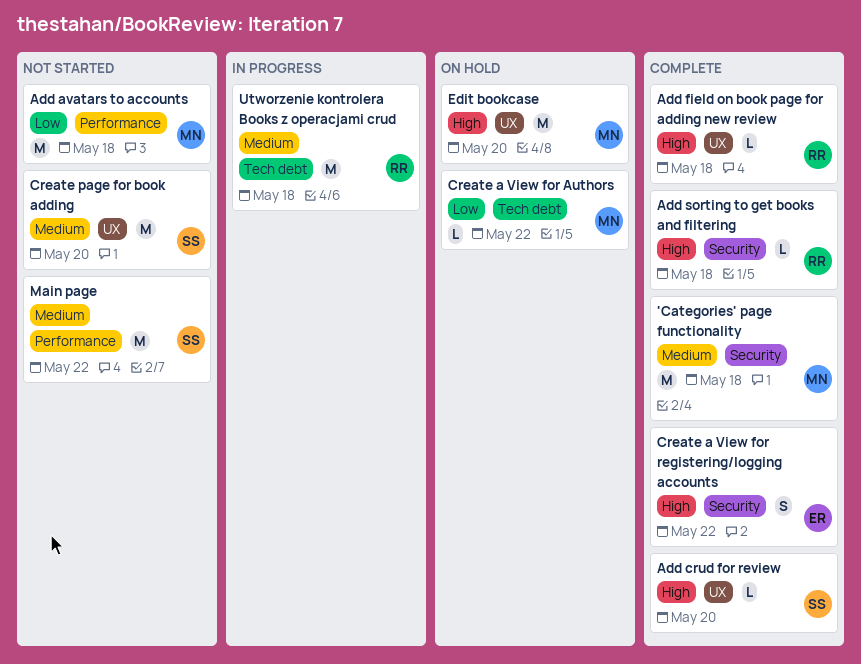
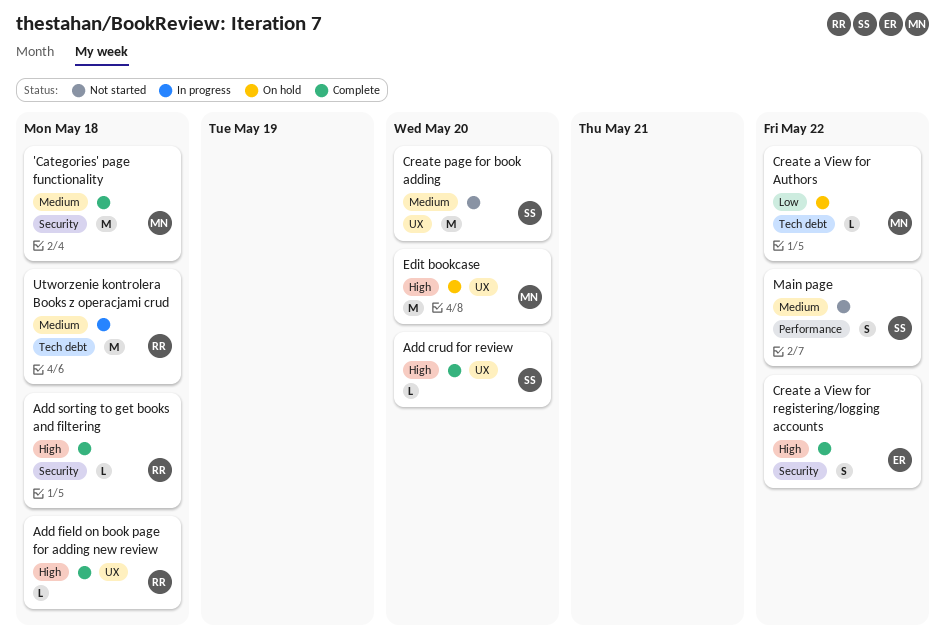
Add avatars to accounts: present -> none
Main page, estimate: M -> S

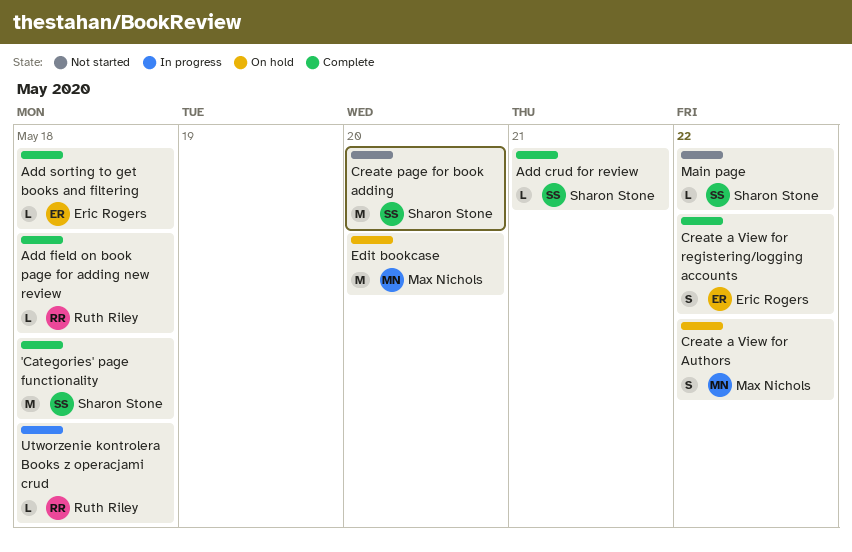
'Categories' page functionality, owner: Max Nichols -> Sharon Stone
Add crud for review, due: May 20 -> May 21
Add sorting to get books and filtering, owner: Ruth Riley -> Eric Rogers
Create a View for Authors, estimate: L -> S
Main page, estimate: S -> L
Utworzenie kontrolera Books z operacjami crud, estimate: M -> L

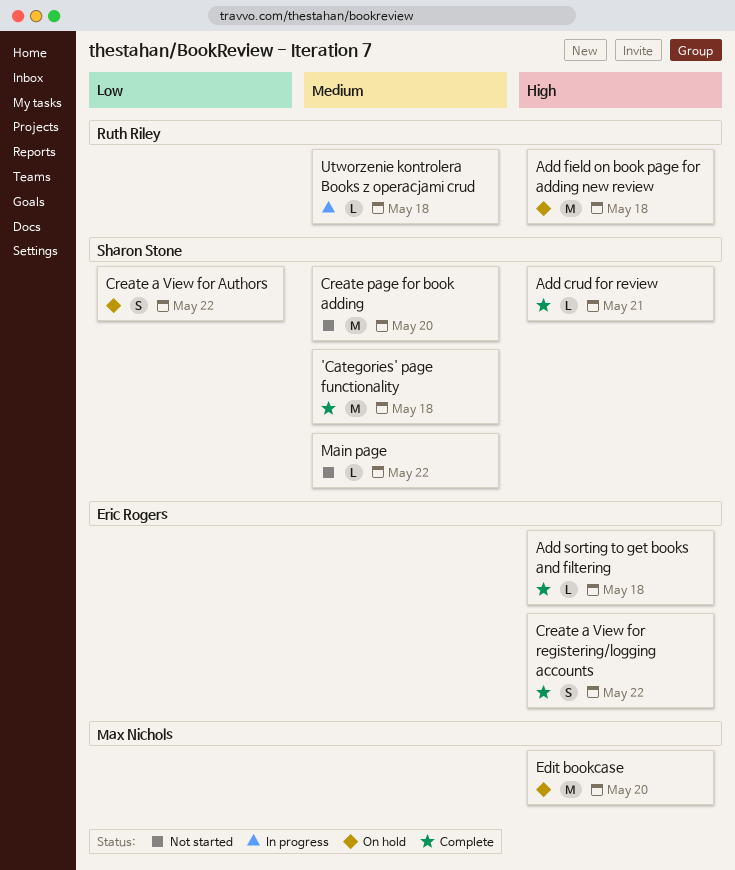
Add field on book page for adding new review, status: Complete -> On hold
Add field on book page for adding new review, estimate: L -> M
Create a View for Authors, owner: Max Nichols -> Sharon Stone

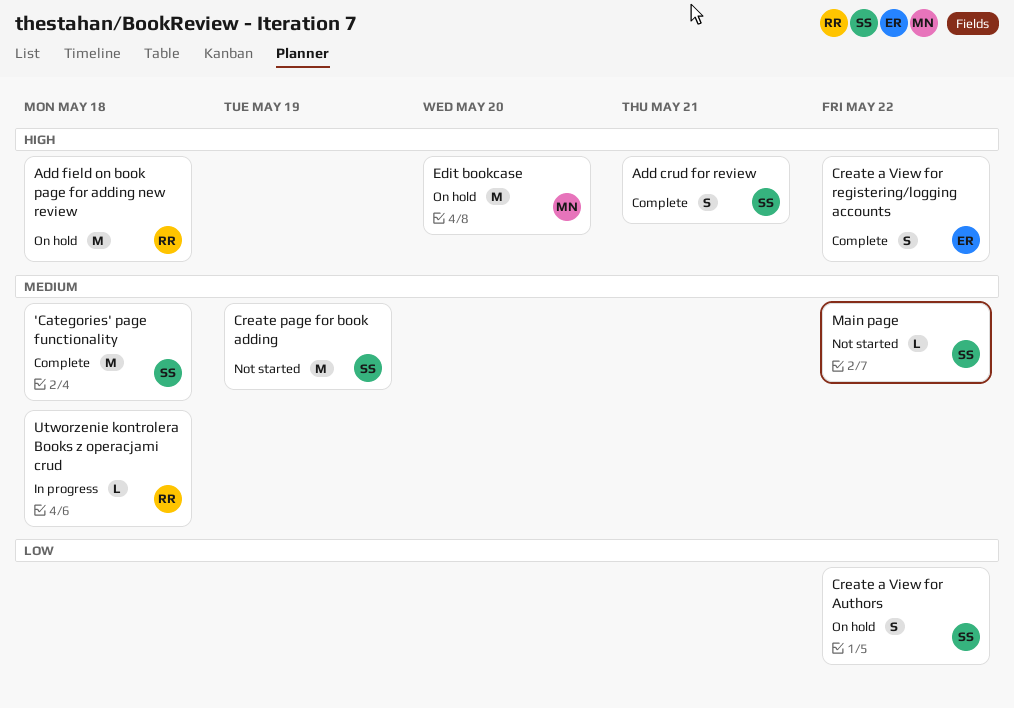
Add crud for review, estimate: L -> S
Add sorting to get books and filtering: present -> none
Create page for book adding, due: May 20 -> May 19

